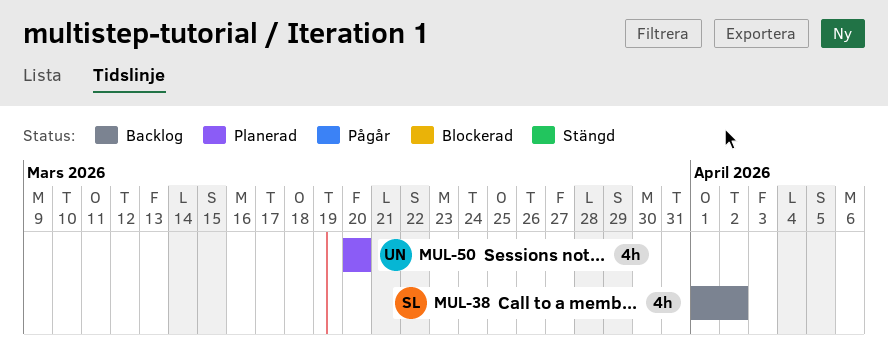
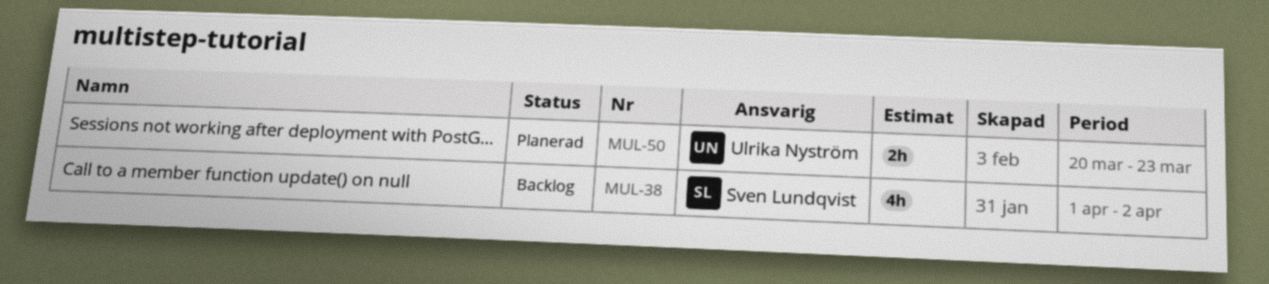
MUL-50, estimate: 4h -> 2h
MUL-50, due: Mar 20 -> Mar 23

